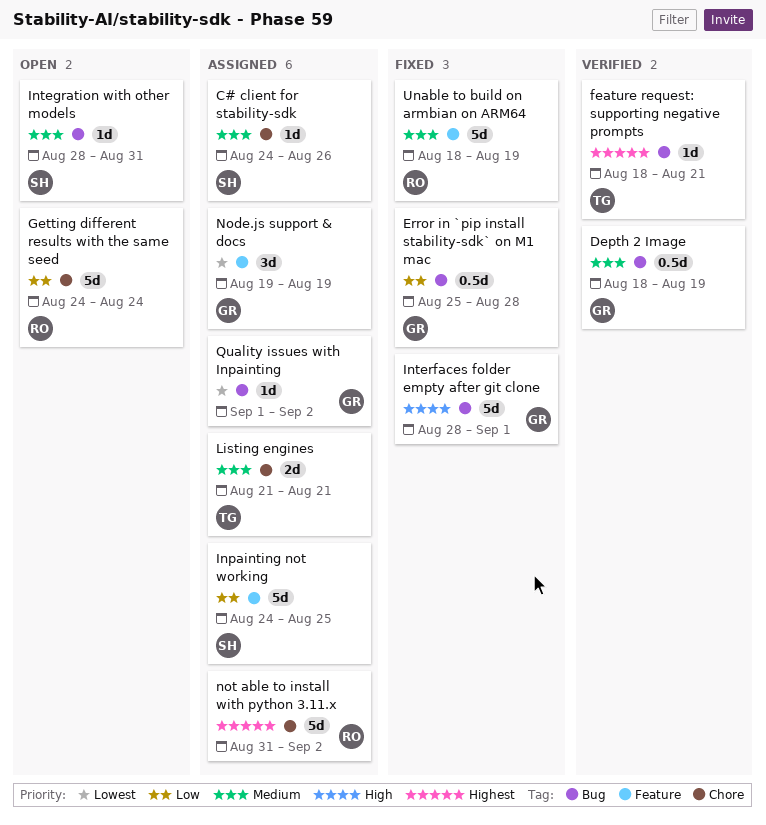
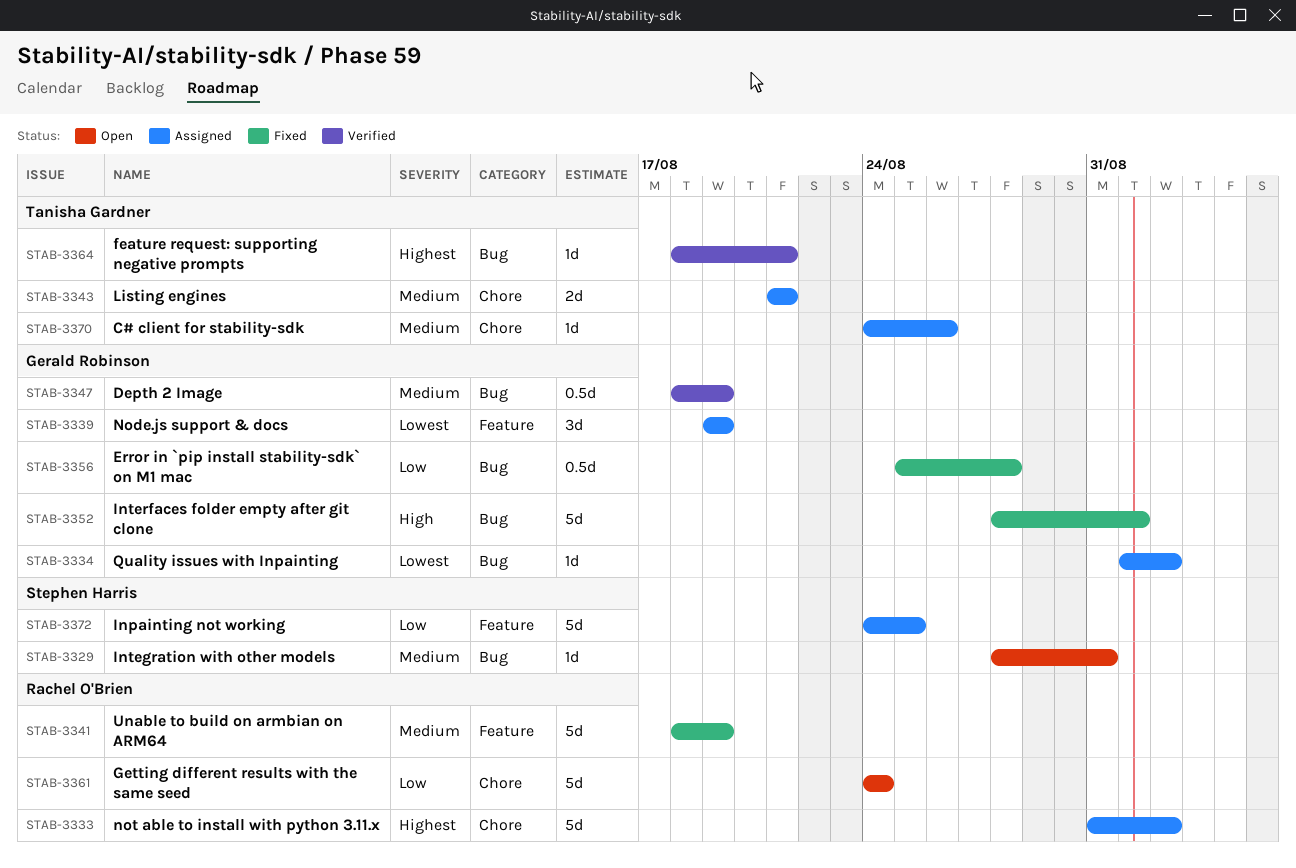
C# client for stability-sdk, owner: Stephen Harris -> Tanisha Gardner

